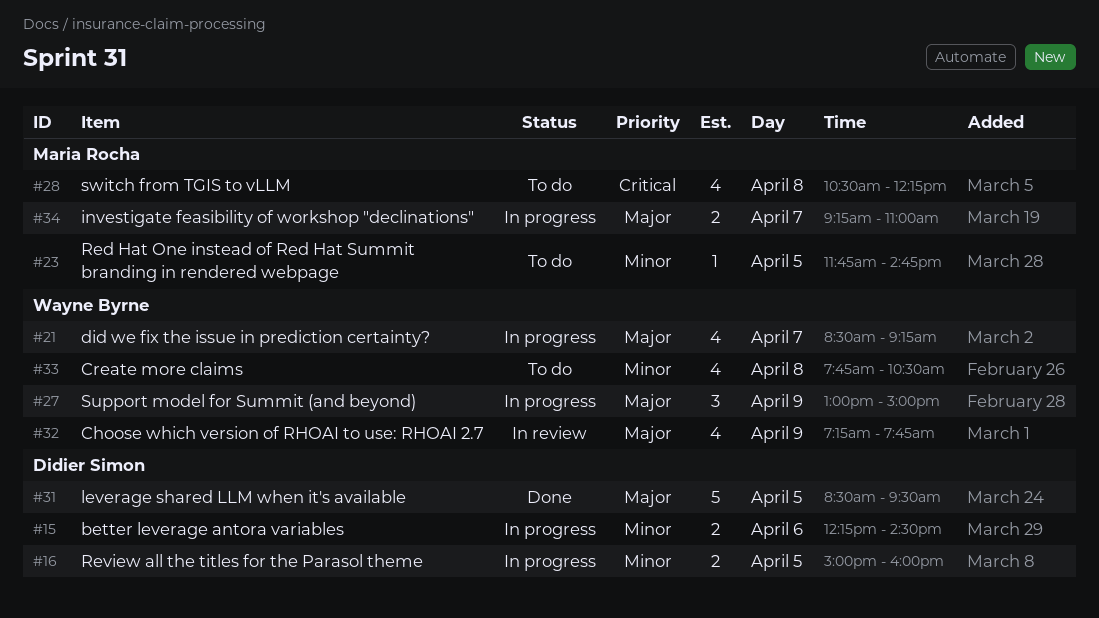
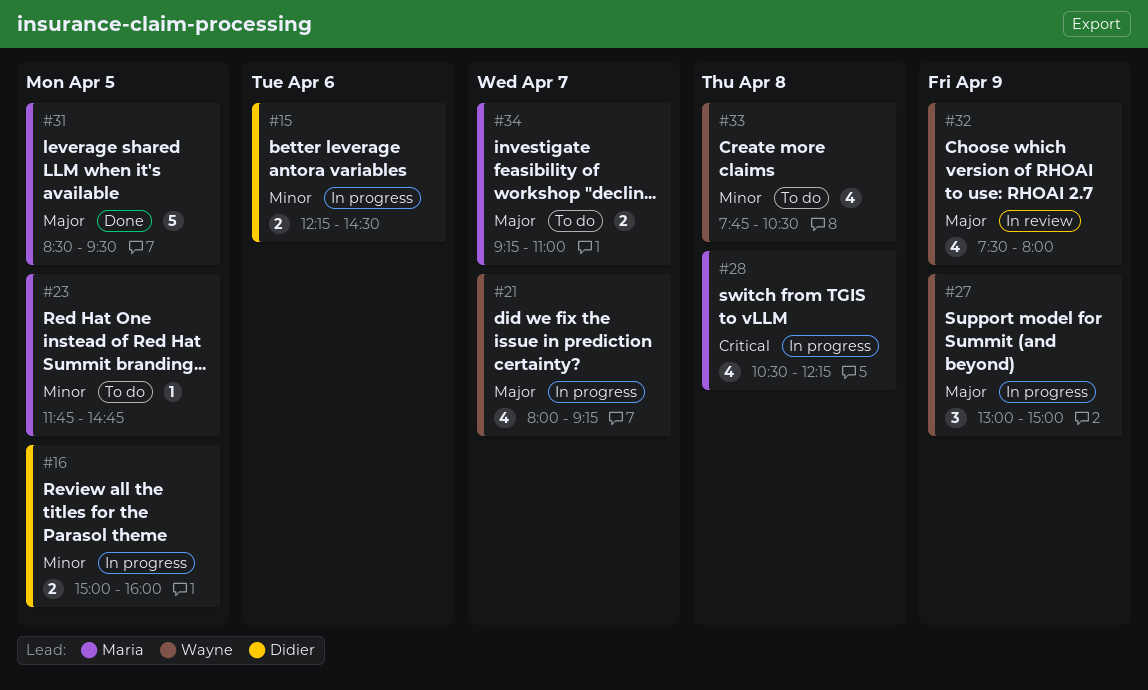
#21, begins: 08:30 -> 08:00
#28, status: To do -> In progress
#31, owner: Didier Simon -> Maria Rocha
#32, begins: 07:15 -> 07:30
#32, ends: 07:45 -> 08:00
#34, status: In progress -> To do

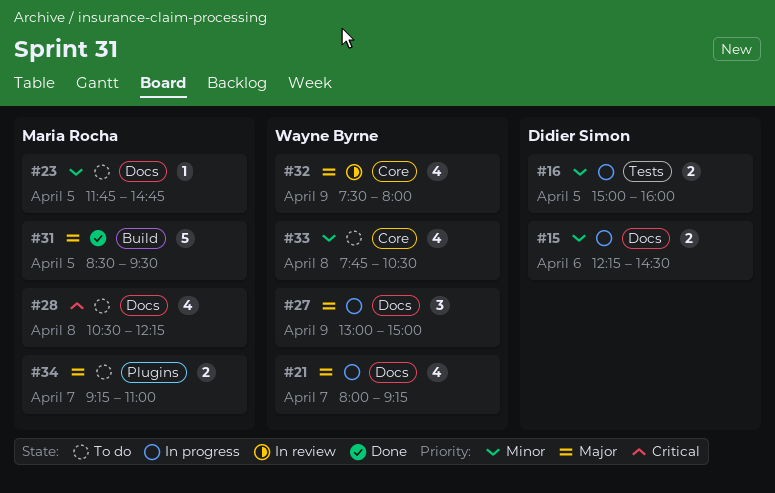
#28, status: In progress -> To do

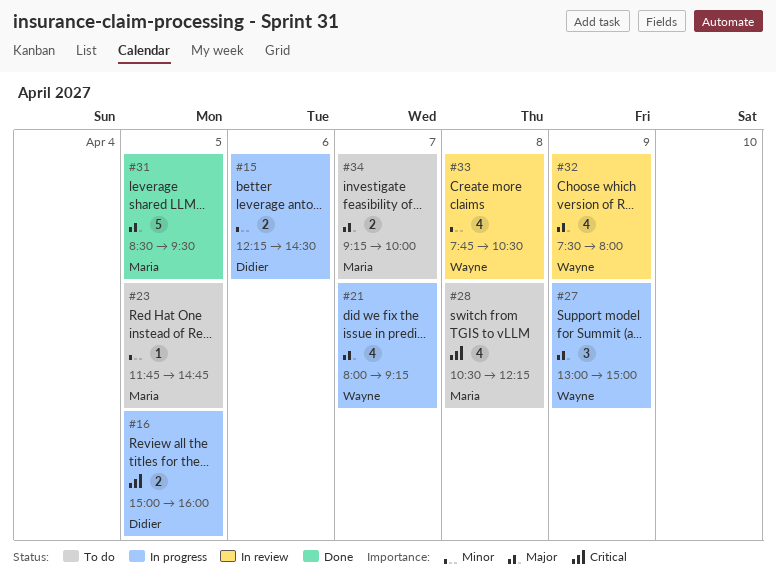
#16, priority: Minor -> Critical
#33, status: To do -> In review
#34, ends: 11:00 -> 10:00

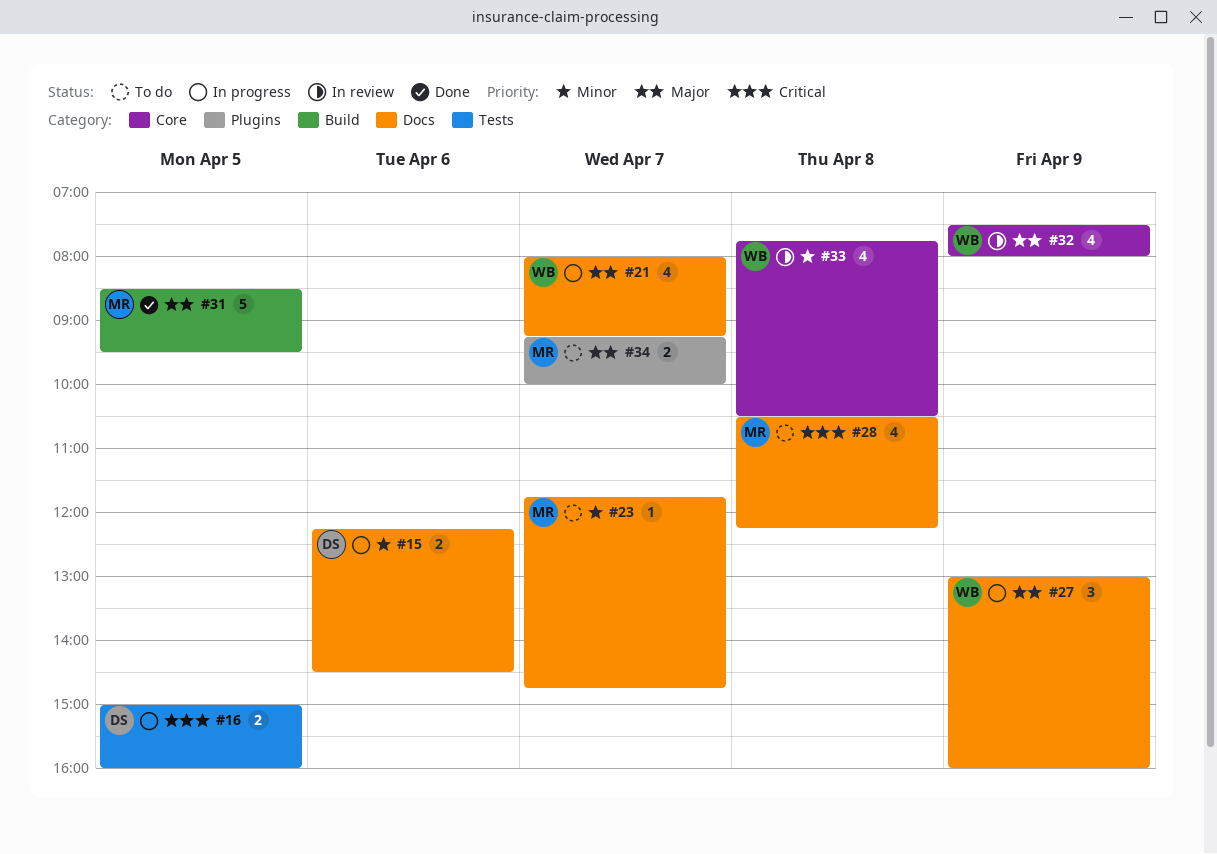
#23, day: Apr 5 -> Apr 7
#27, ends: 15:00 -> 16:00

